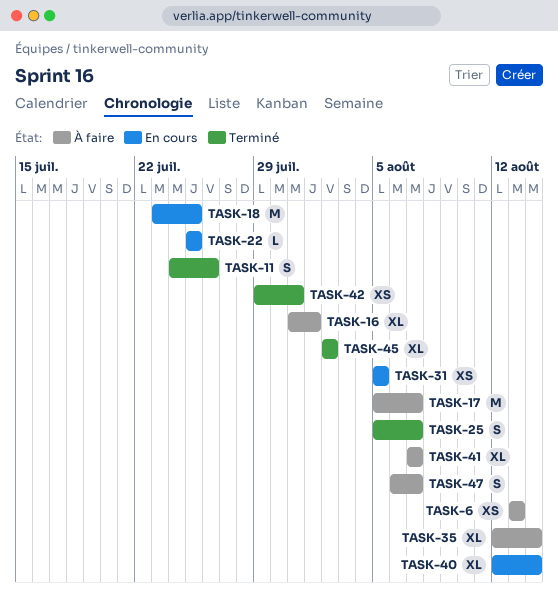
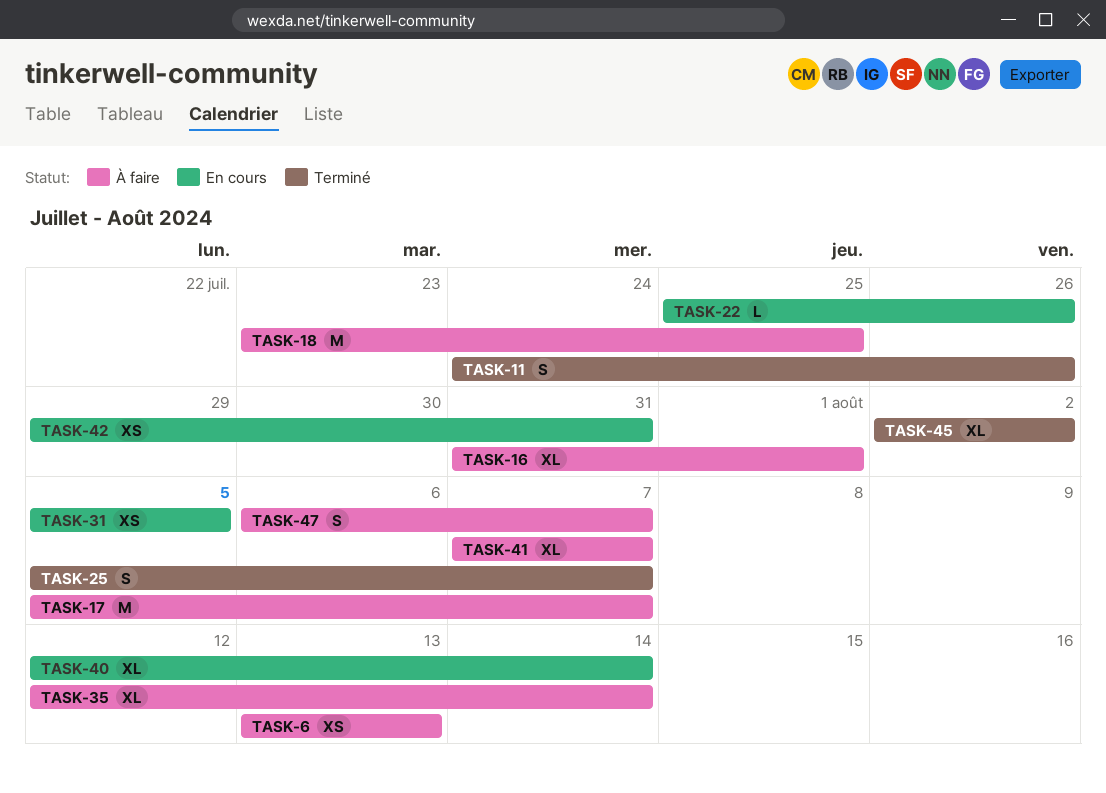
TASK-18, status: En cours -> À faire
TASK-22, due: Jul 25 -> Jul 26
TASK-42, status: Terminé -> En cours

